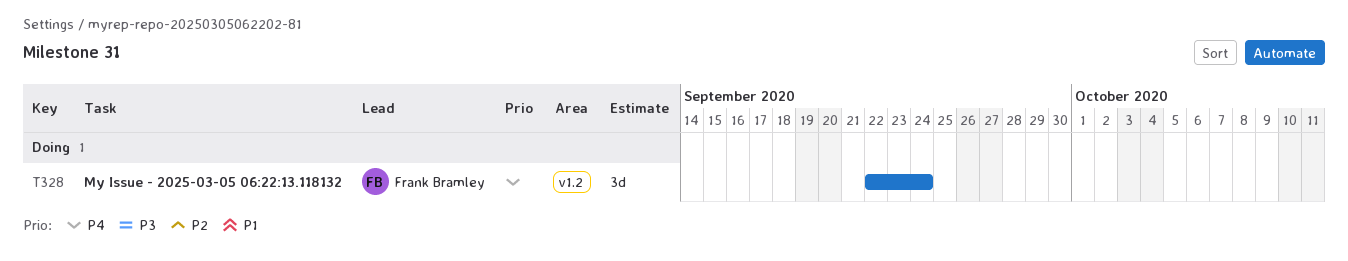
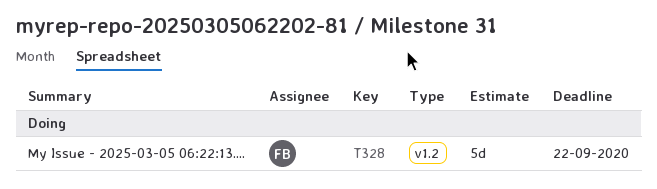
T328, estimate: 3d -> 5d
T328, due: Sep 24 -> Sep 22

